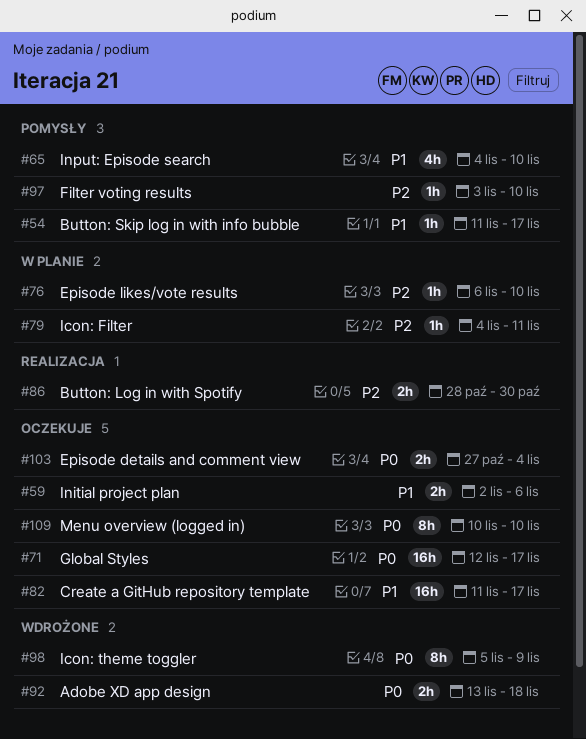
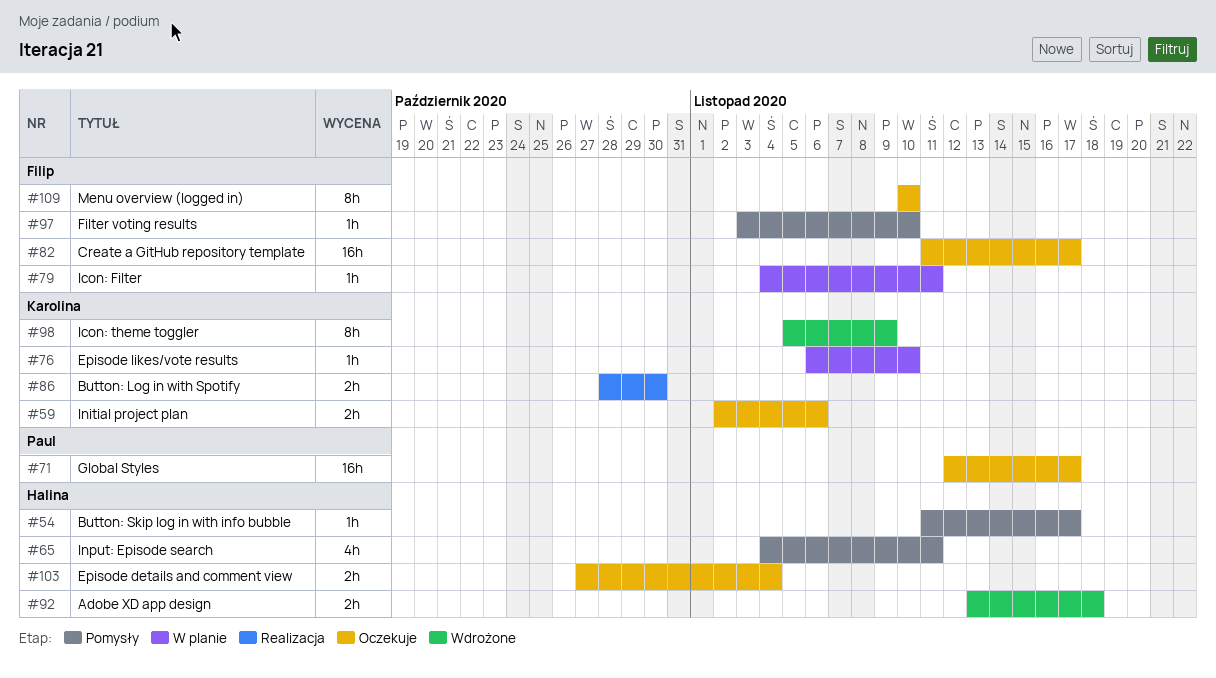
#65, due: Nov 10 -> Nov 11

